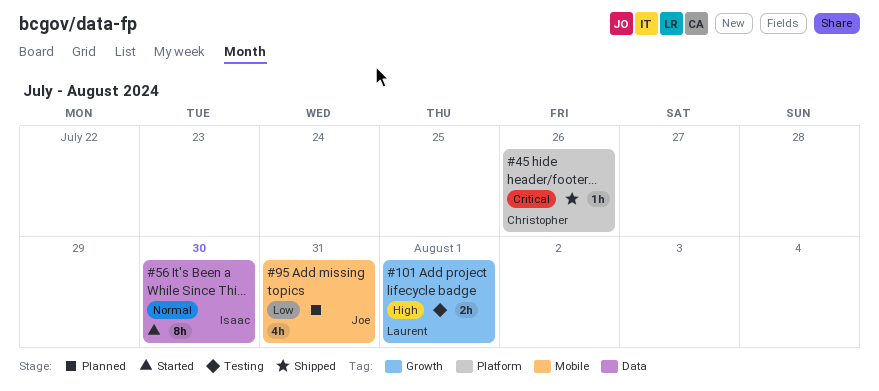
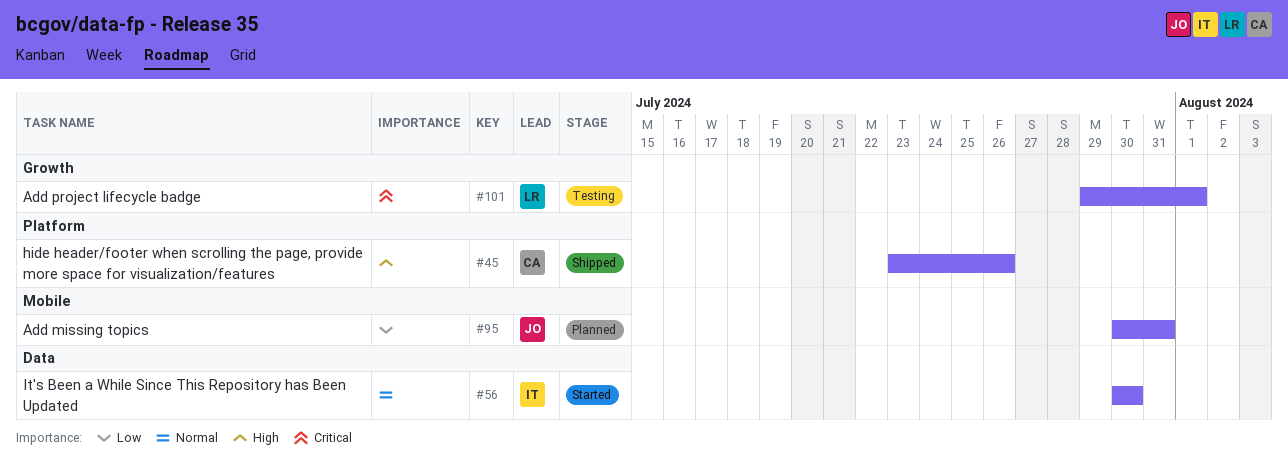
#45, priority: Critical -> High
#101, priority: High -> Critical

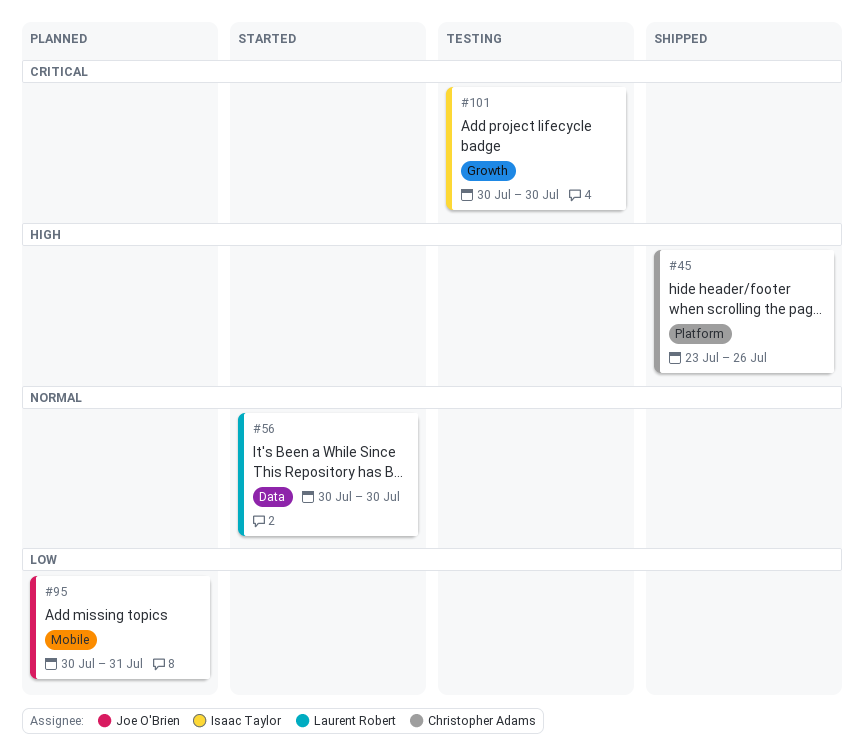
#56, owner: Isaac Taylor -> Laurent Robert
#101, owner: Laurent Robert -> Isaac Taylor
#101, start: Jul 29 -> Jul 30
#101, due: Aug 1 -> Jul 30

